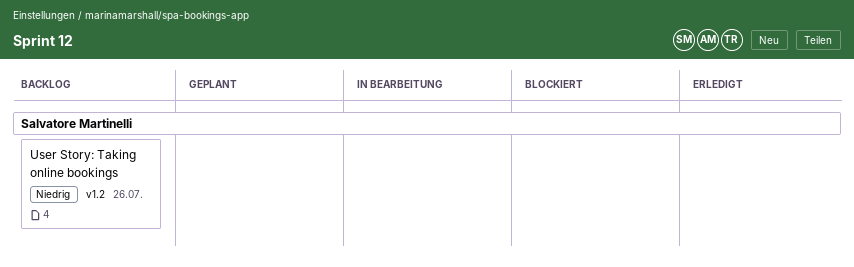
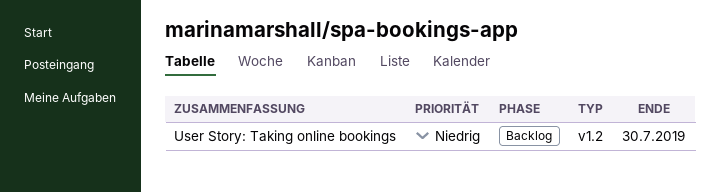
User Story: Taking online bookings, due: Jul 26 -> Jul 30

